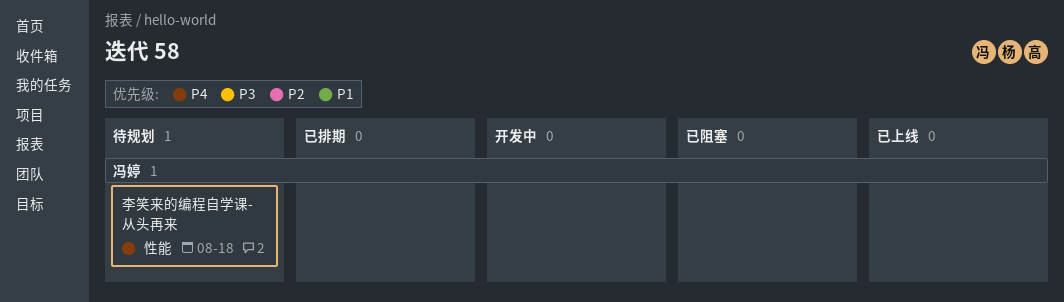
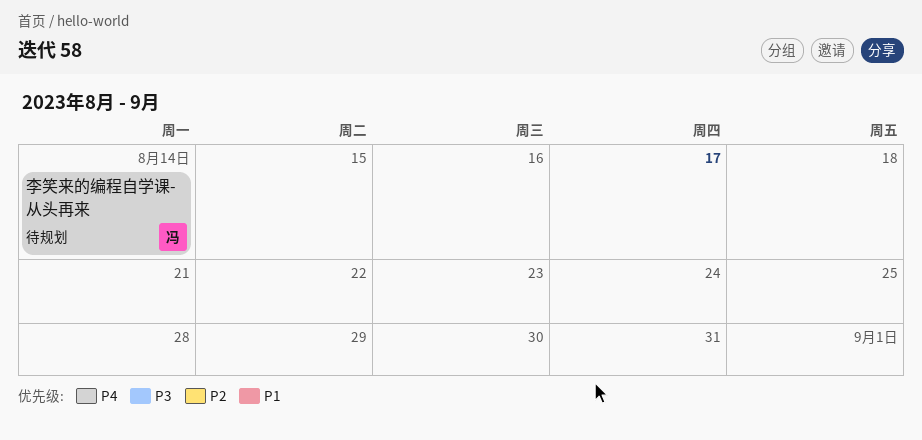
李笑来的编程自学课-从头再来, due: Aug 18 -> Aug 14

